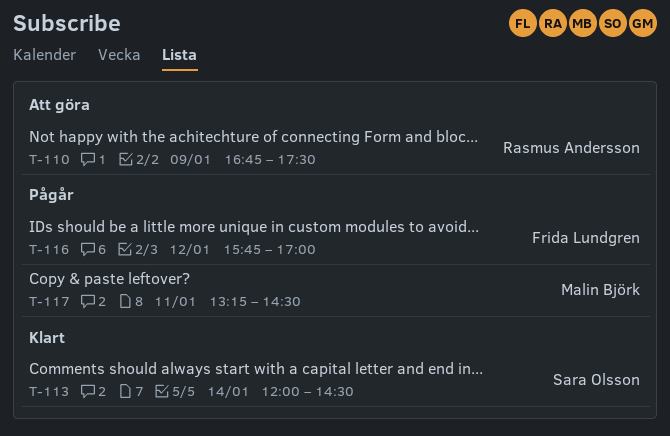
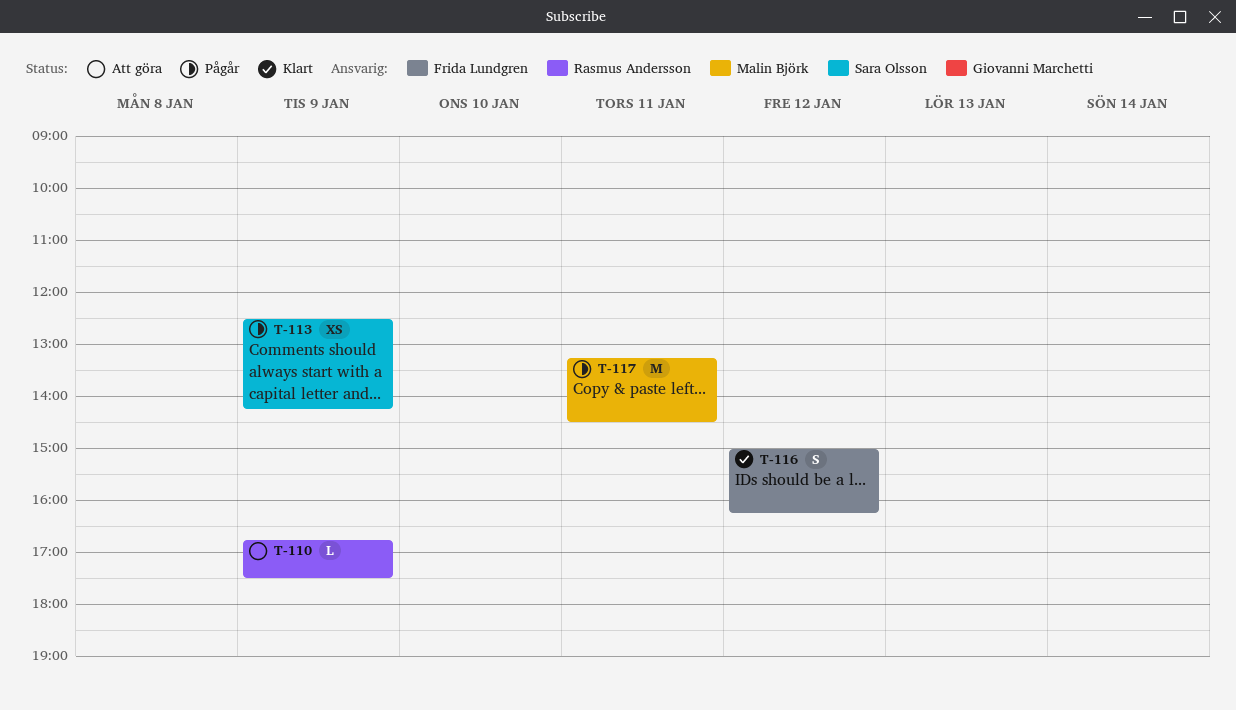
T-113, status: Klart -> Pågår
T-113, day: Jan 14 -> Jan 9
T-113, begins: 12:00 -> 12:30
T-113, ends: 14:30 -> 14:15
T-116, status: Pågår -> Klart
T-116, begins: 15:45 -> 15:00
T-116, ends: 17:00 -> 16:15

